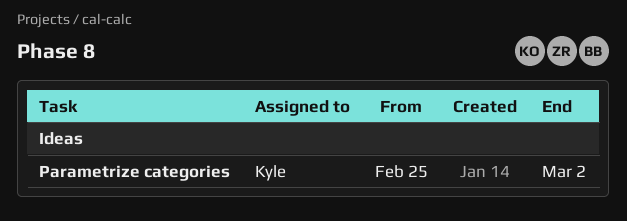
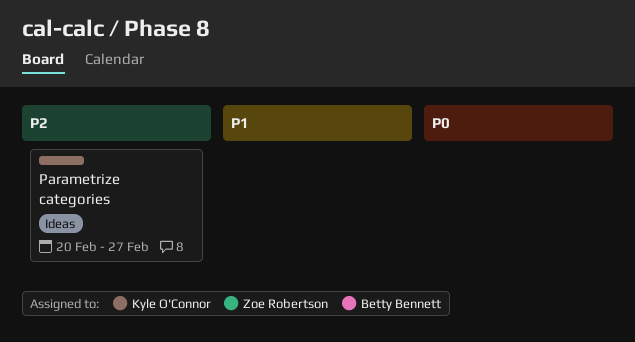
Parametrize categories, start: Feb 25 -> Feb 20
Parametrize categories, due: Mar 2 -> Feb 27

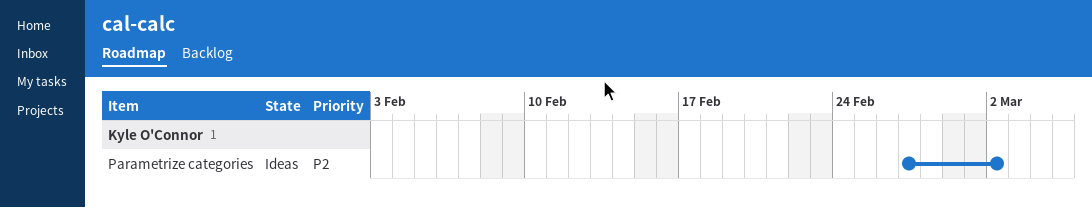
Parametrize categories, start: Feb 20 -> Feb 27
Parametrize categories, due: Feb 27 -> Mar 2

